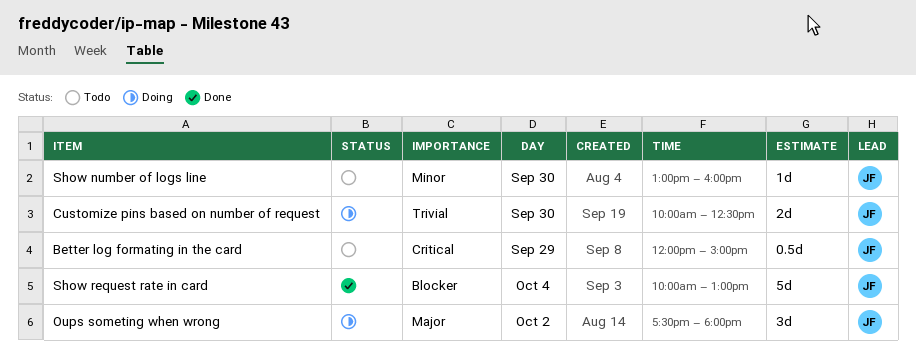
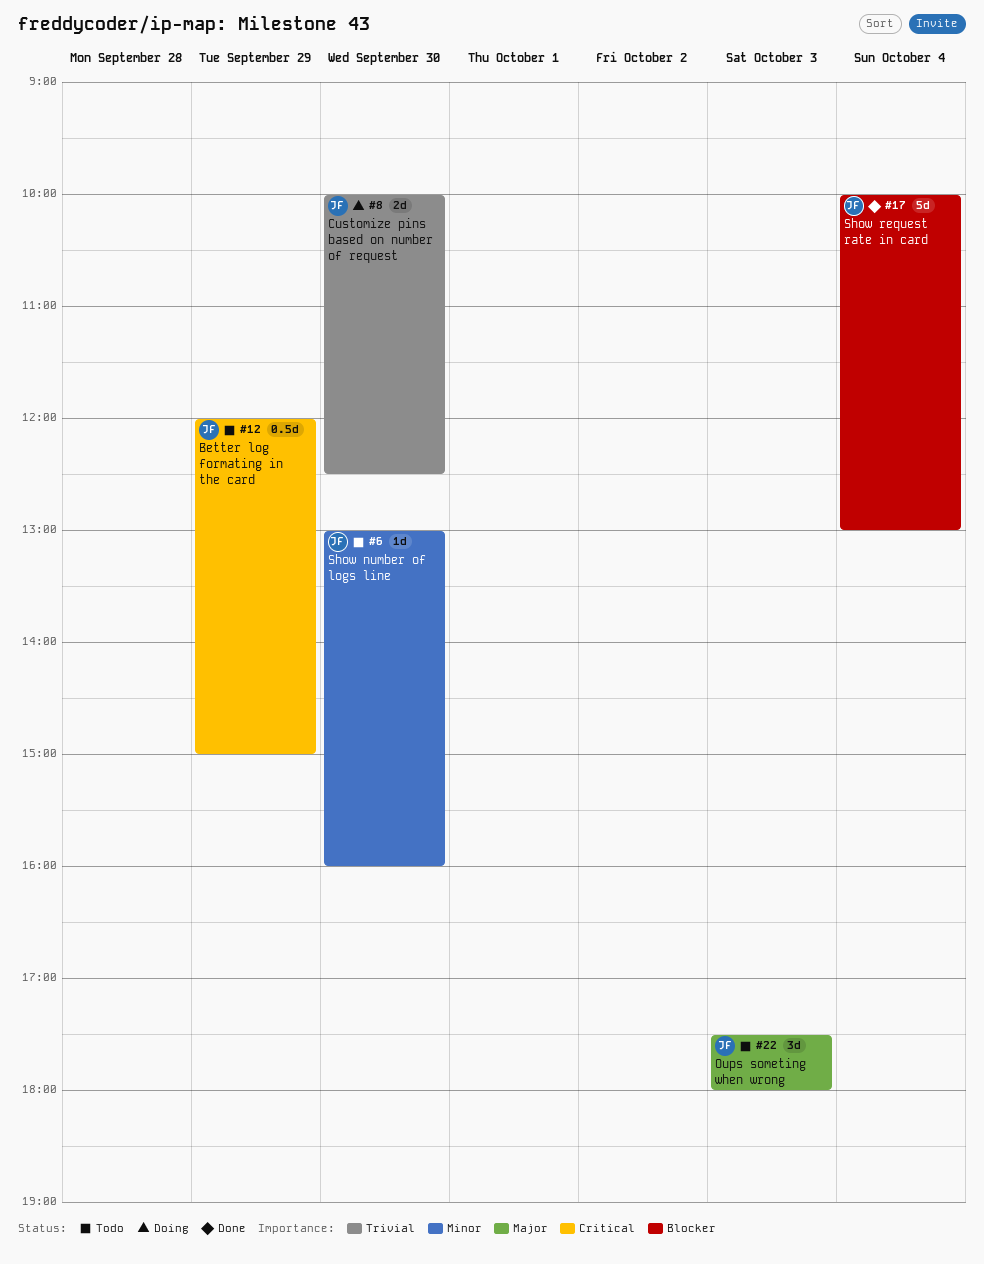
Oups someting when wrong, status: Doing -> Todo
Oups someting when wrong, day: Oct 2 -> Oct 3

